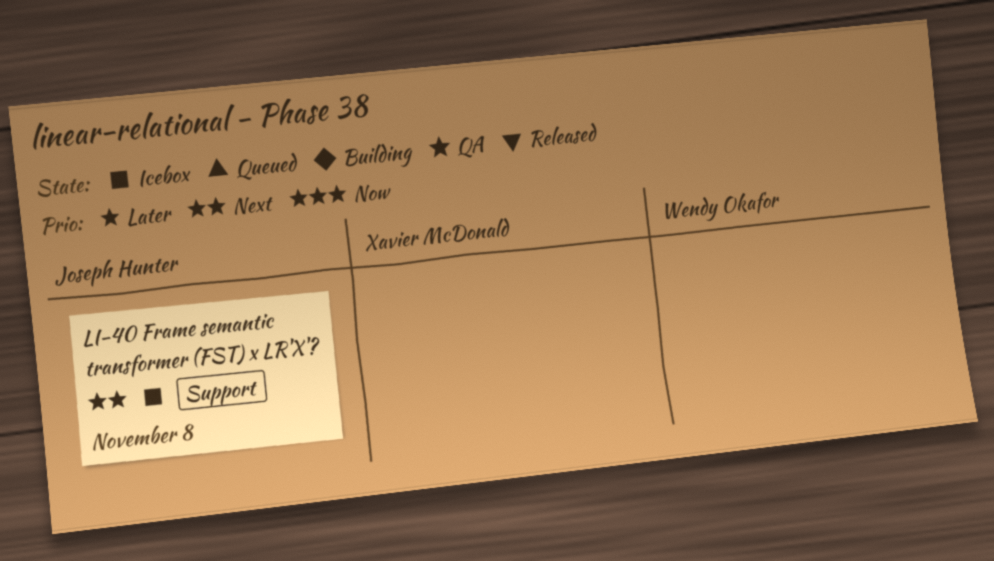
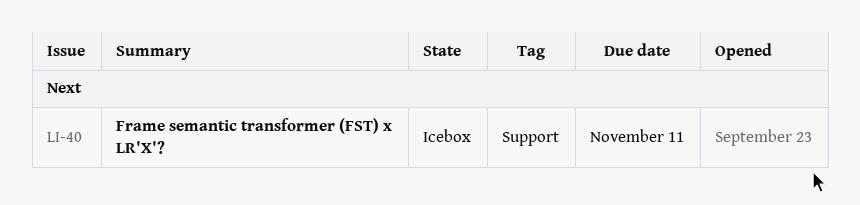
LI-40, due: Nov 8 -> Nov 11

